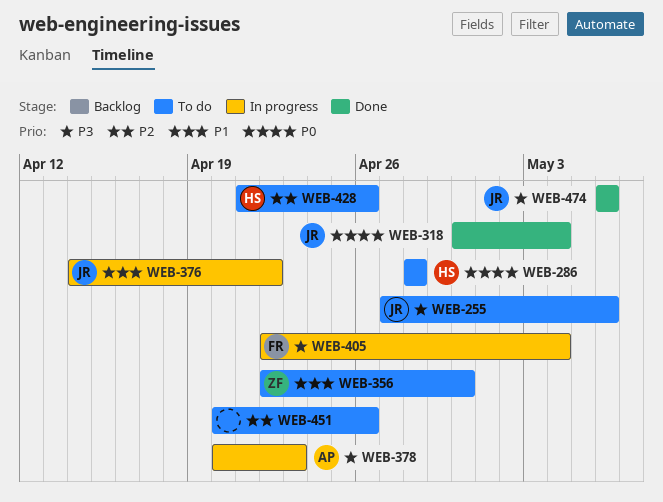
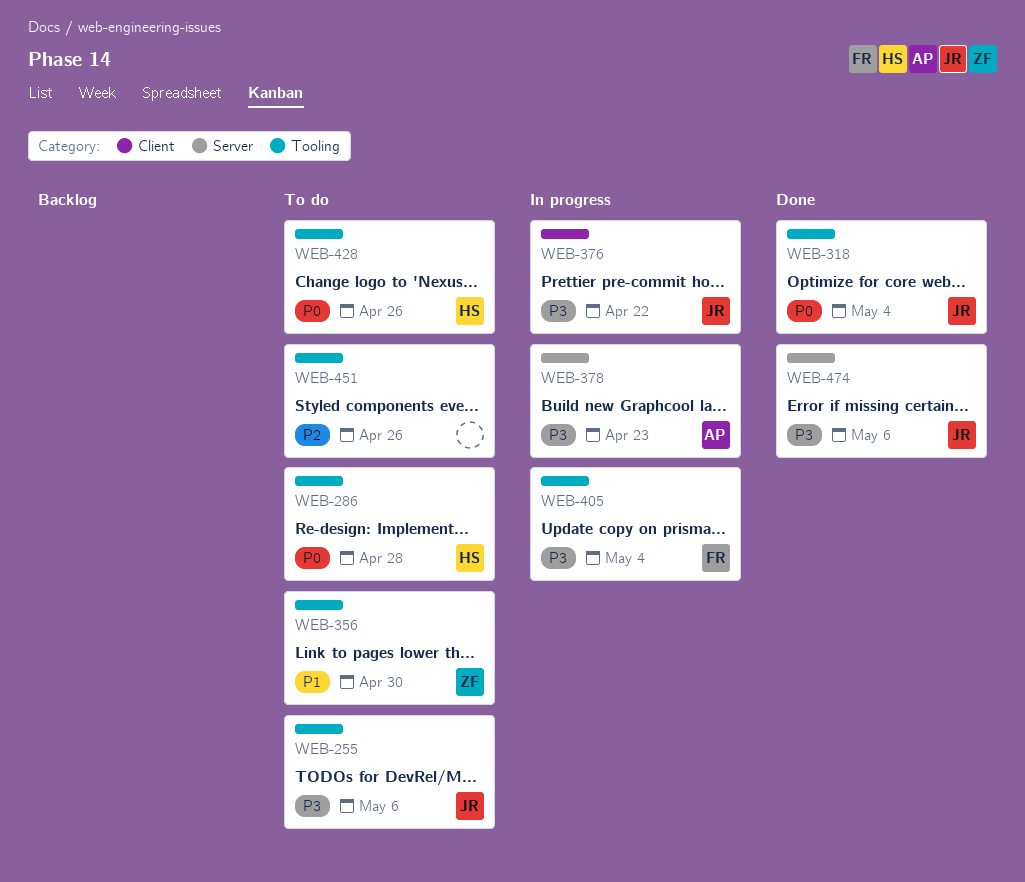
WEB-376, priority: P1 -> P3
WEB-428, priority: P2 -> P0

